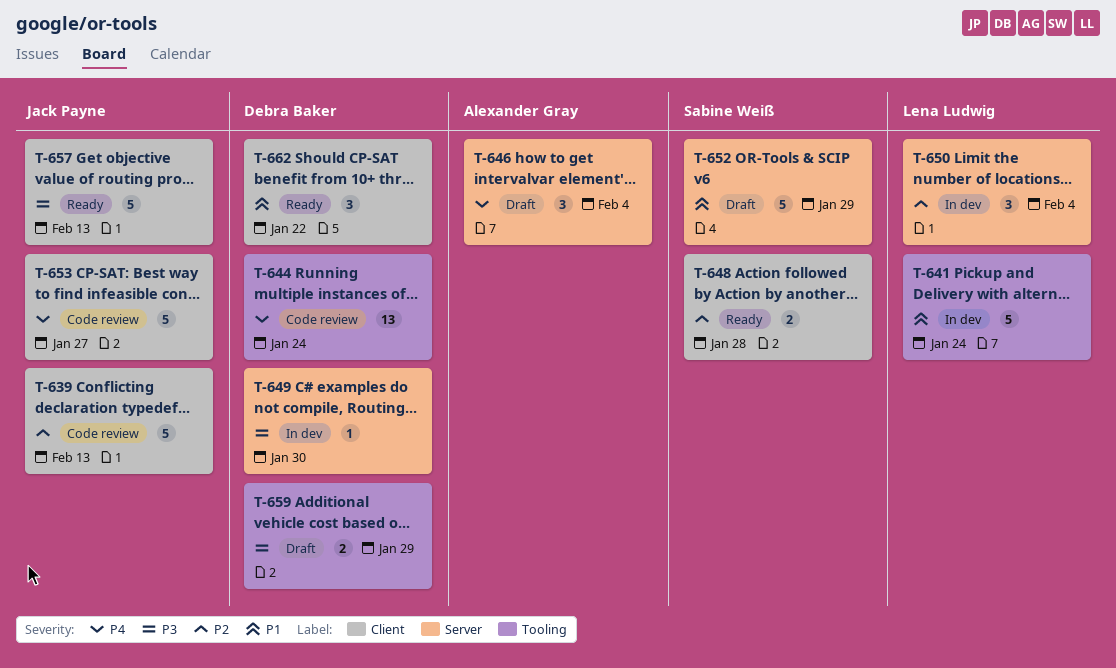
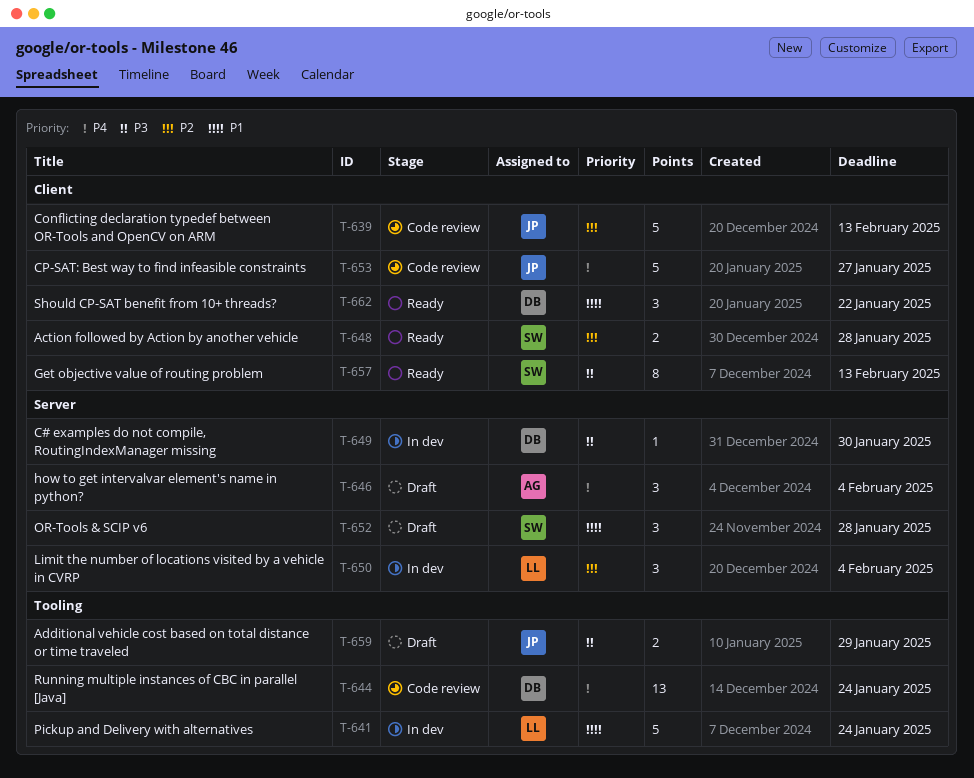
T-652, estimate: 5 -> 3
T-652, due: Jan 29 -> Jan 28
T-657, owner: Jack Payne -> Sabine Weiß
T-657, estimate: 5 -> 8
T-659, owner: Debra Baker -> Jack Payne

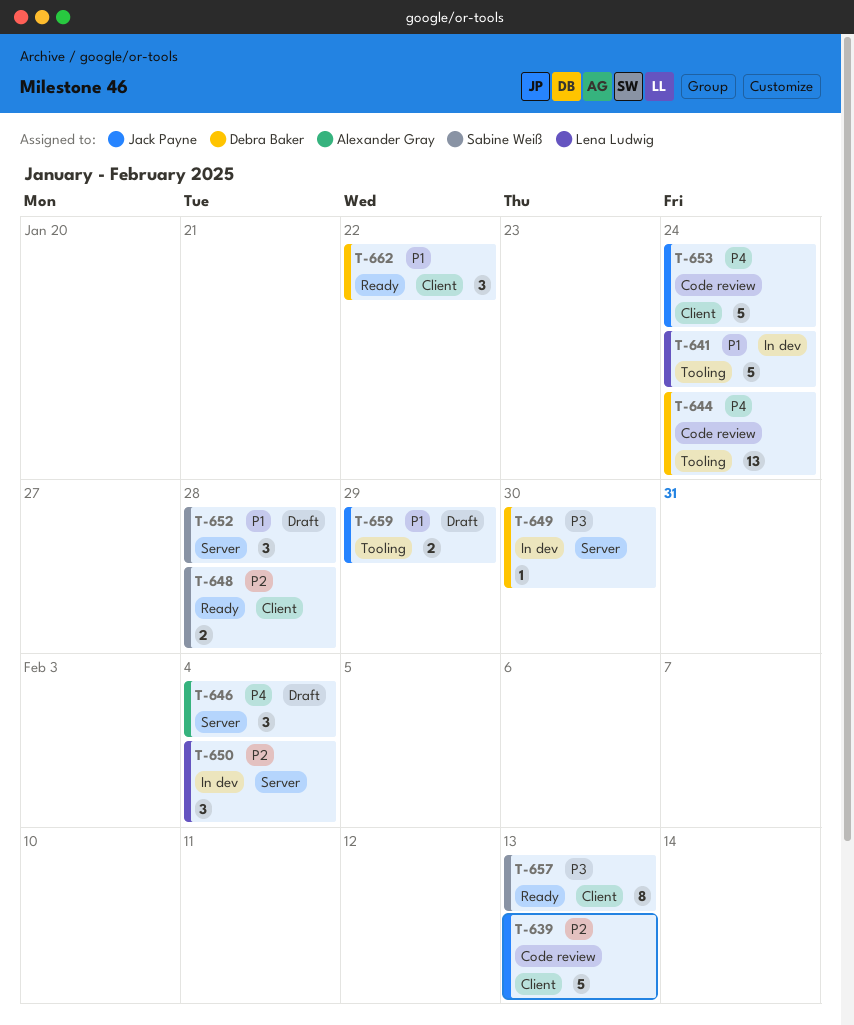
T-653, due: Jan 27 -> Jan 24
T-659, priority: P3 -> P1

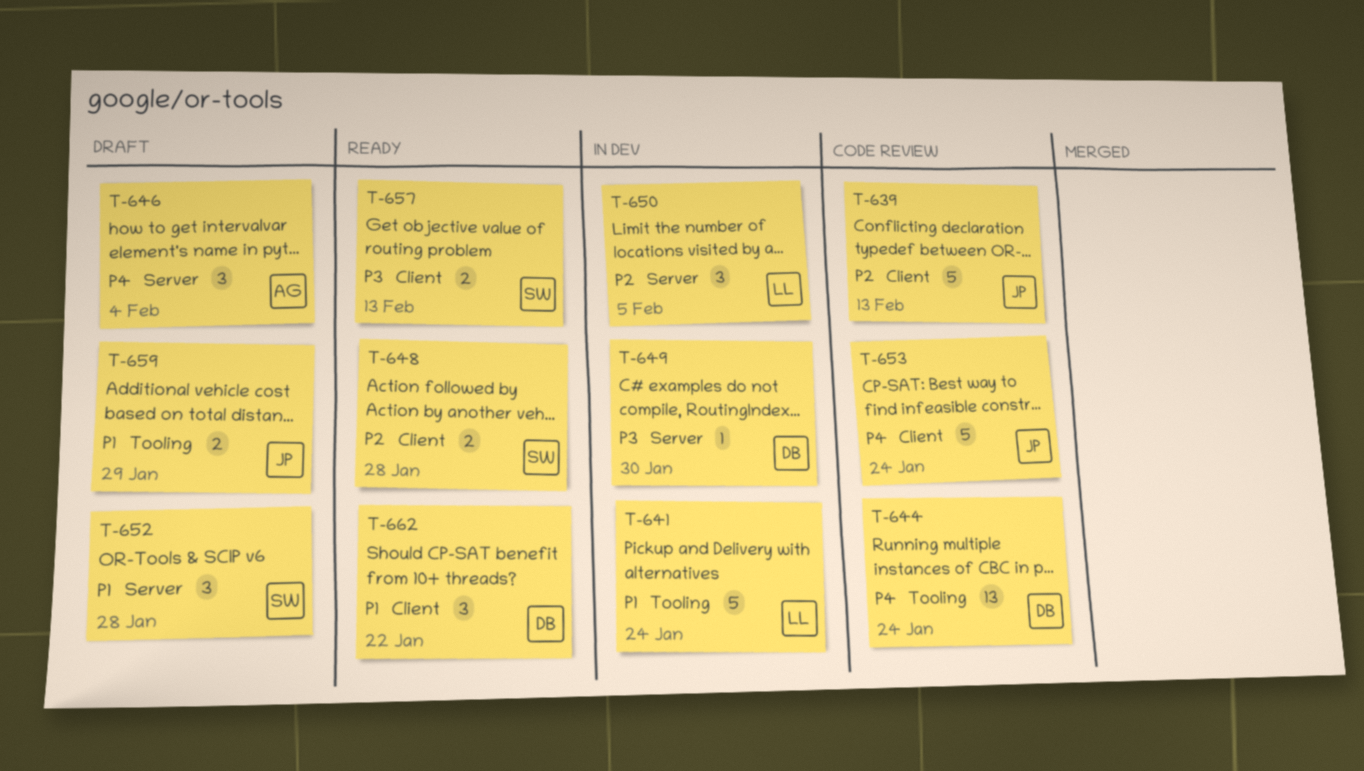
T-650, due: Feb 4 -> Feb 5
T-657, estimate: 8 -> 2

